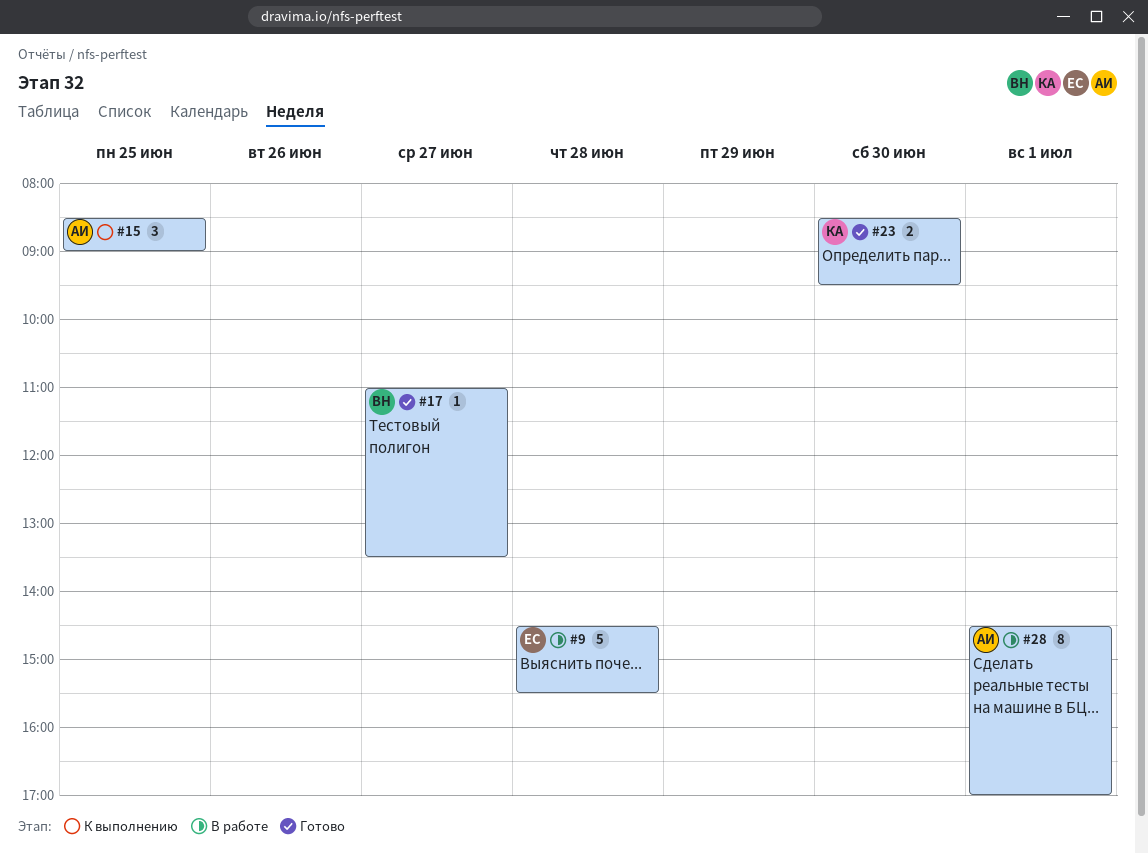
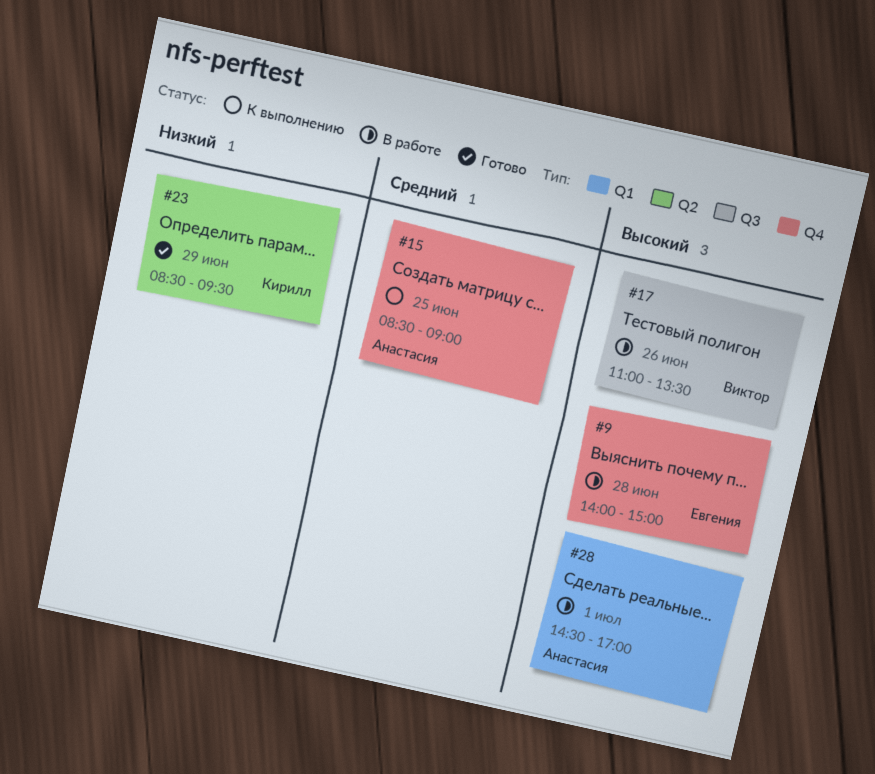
#9, begins: 14:30 -> 14:00
#9, ends: 15:30 -> 15:00
#17, status: Готово -> В работе
#17, day: Jun 27 -> Jun 26
#23, day: Jun 30 -> Jun 29

